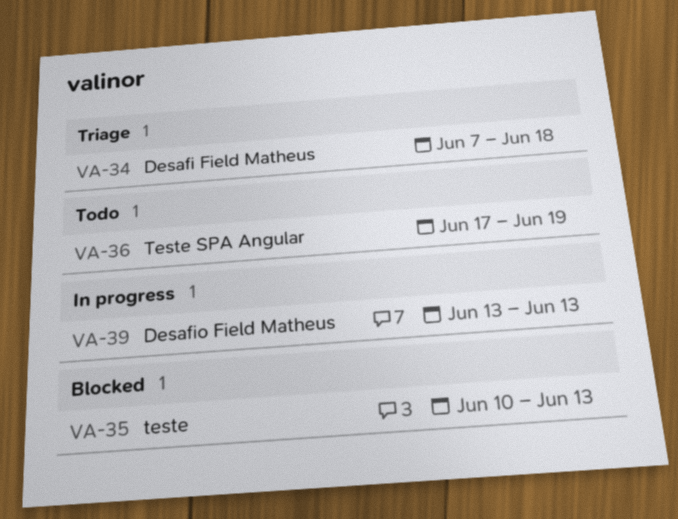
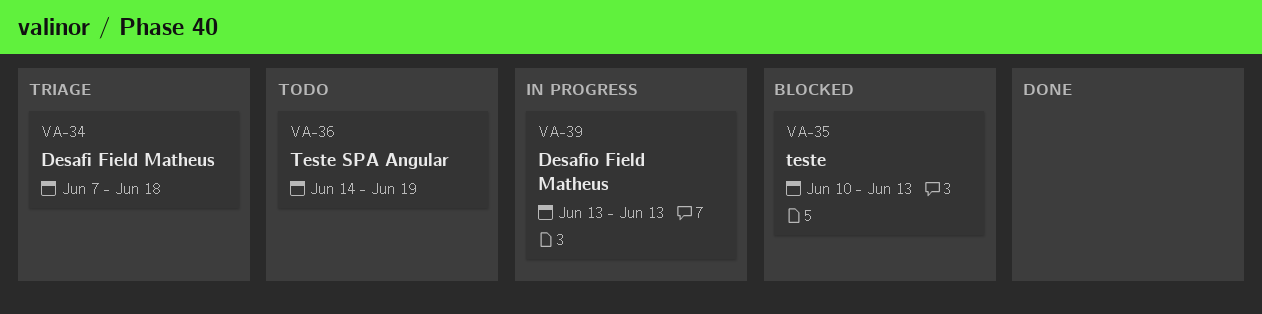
VA-36, start: Jun 17 -> Jun 14

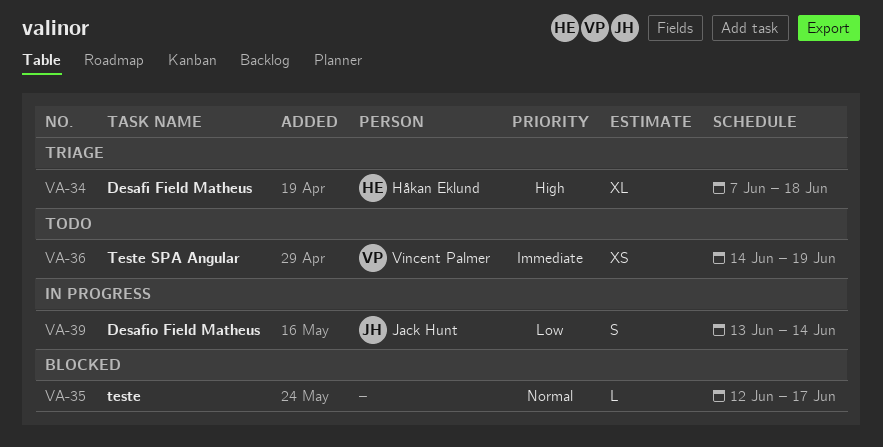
VA-35, start: Jun 10 -> Jun 12
VA-35, due: Jun 13 -> Jun 17
VA-39, due: Jun 13 -> Jun 14

